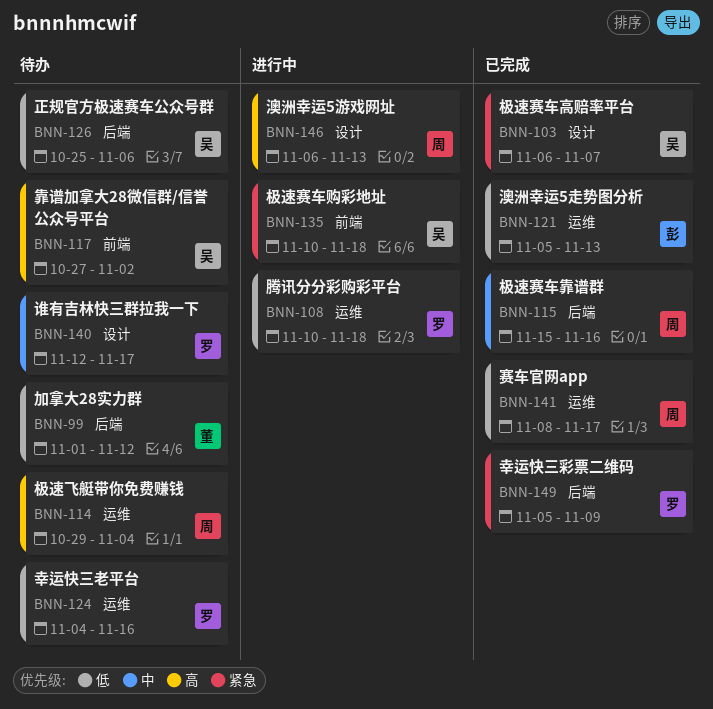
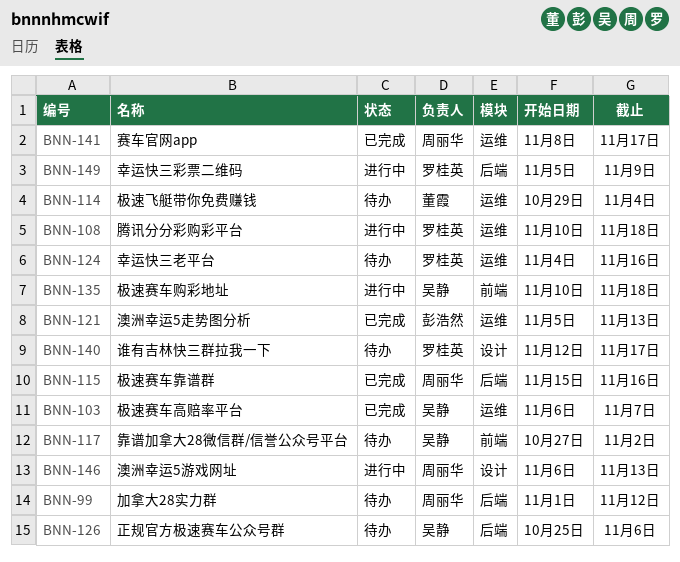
BNN-99, owner: 董霞 -> 周丽华
BNN-103, label: 设计 -> 运维
BNN-114, owner: 周丽华 -> 董霞
BNN-149, status: 已完成 -> 进行中

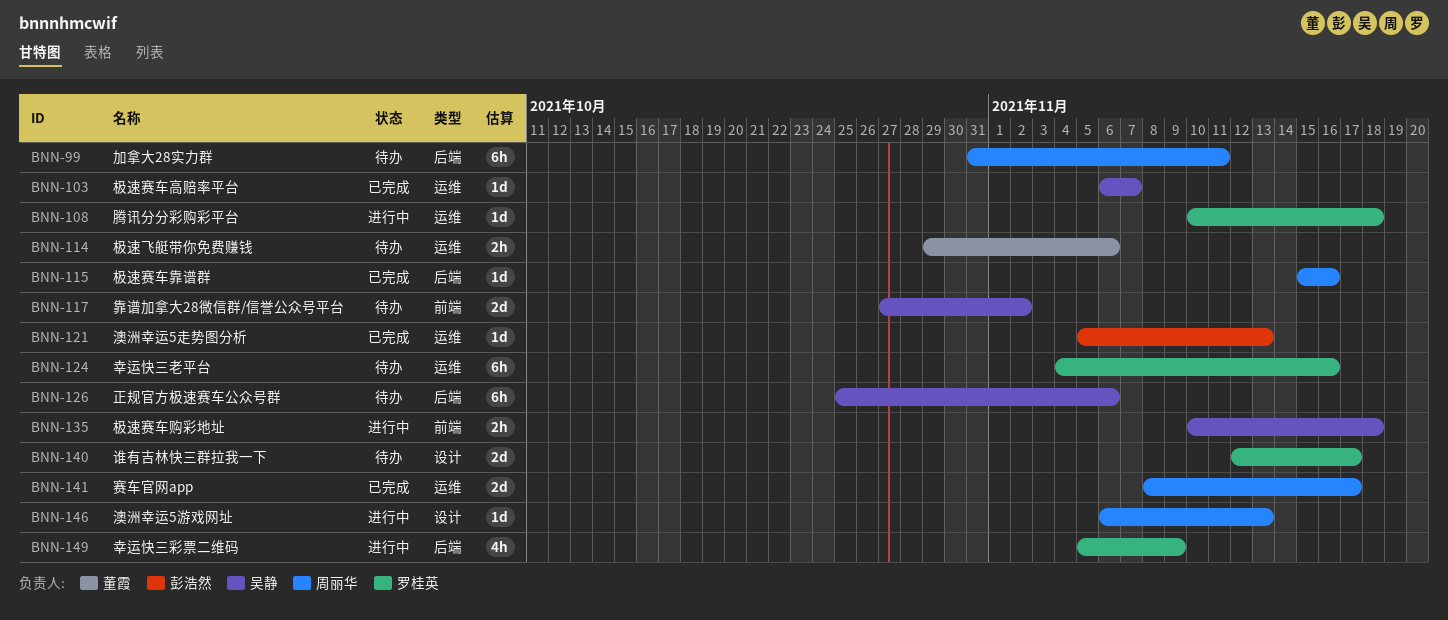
BNN-99, start: Nov 1 -> Oct 31
BNN-99, due: Nov 12 -> Nov 11
BNN-114, due: Nov 4 -> Nov 6

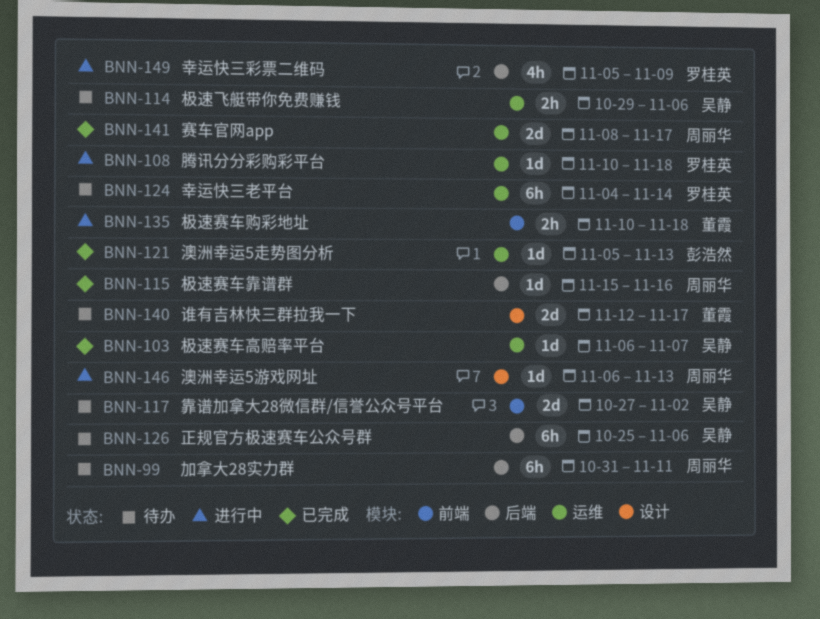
BNN-114, owner: 董霞 -> 吴静
BNN-124, due: Nov 16 -> Nov 14
BNN-135, owner: 吴静 -> 董霞
BNN-140, owner: 罗桂英 -> 董霞

